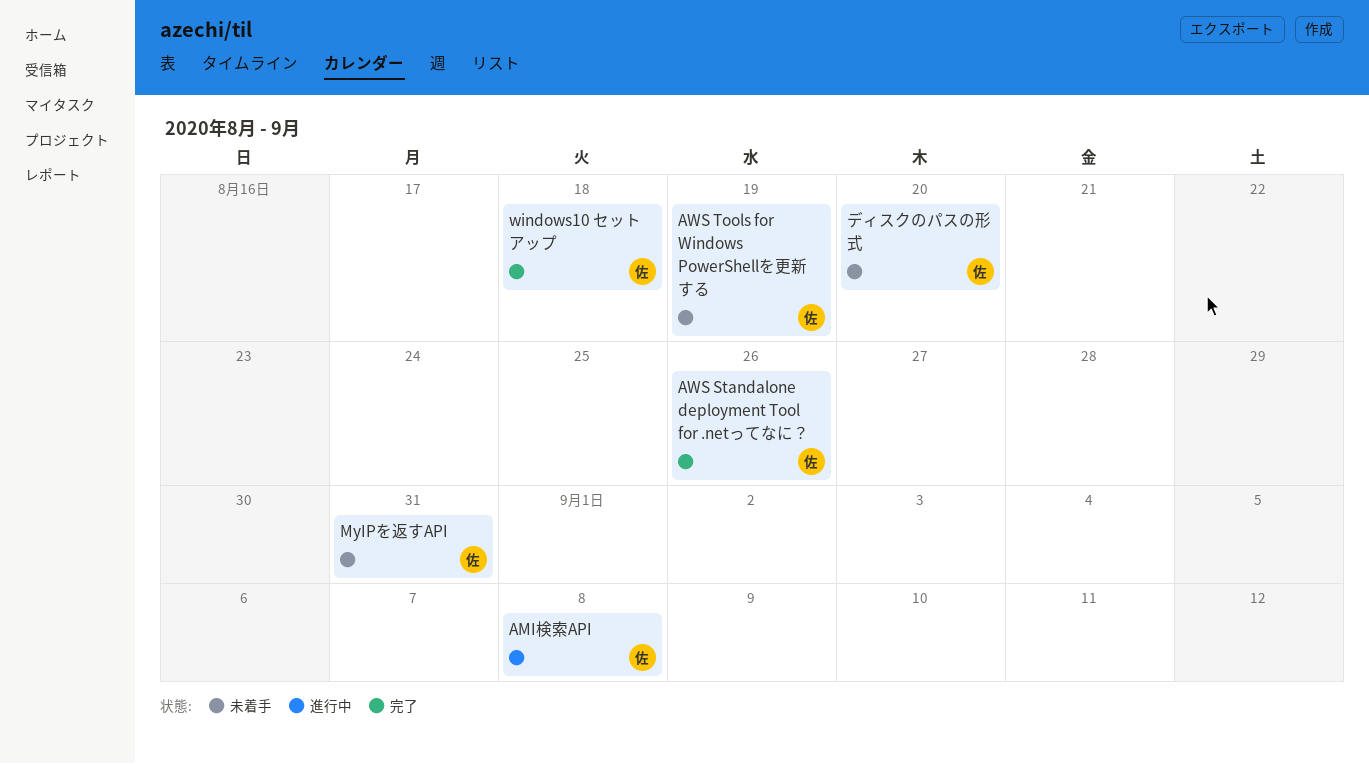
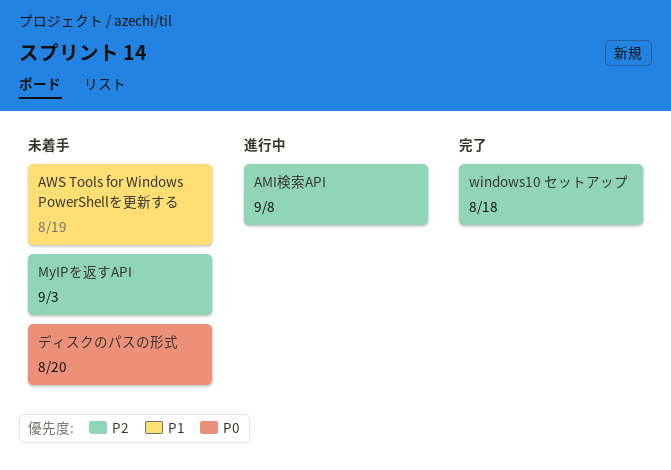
AWS Standalone deployment Tool for .netってなに？: present -> none
MyIPを返すAPI, due: Aug 31 -> Sep 3

